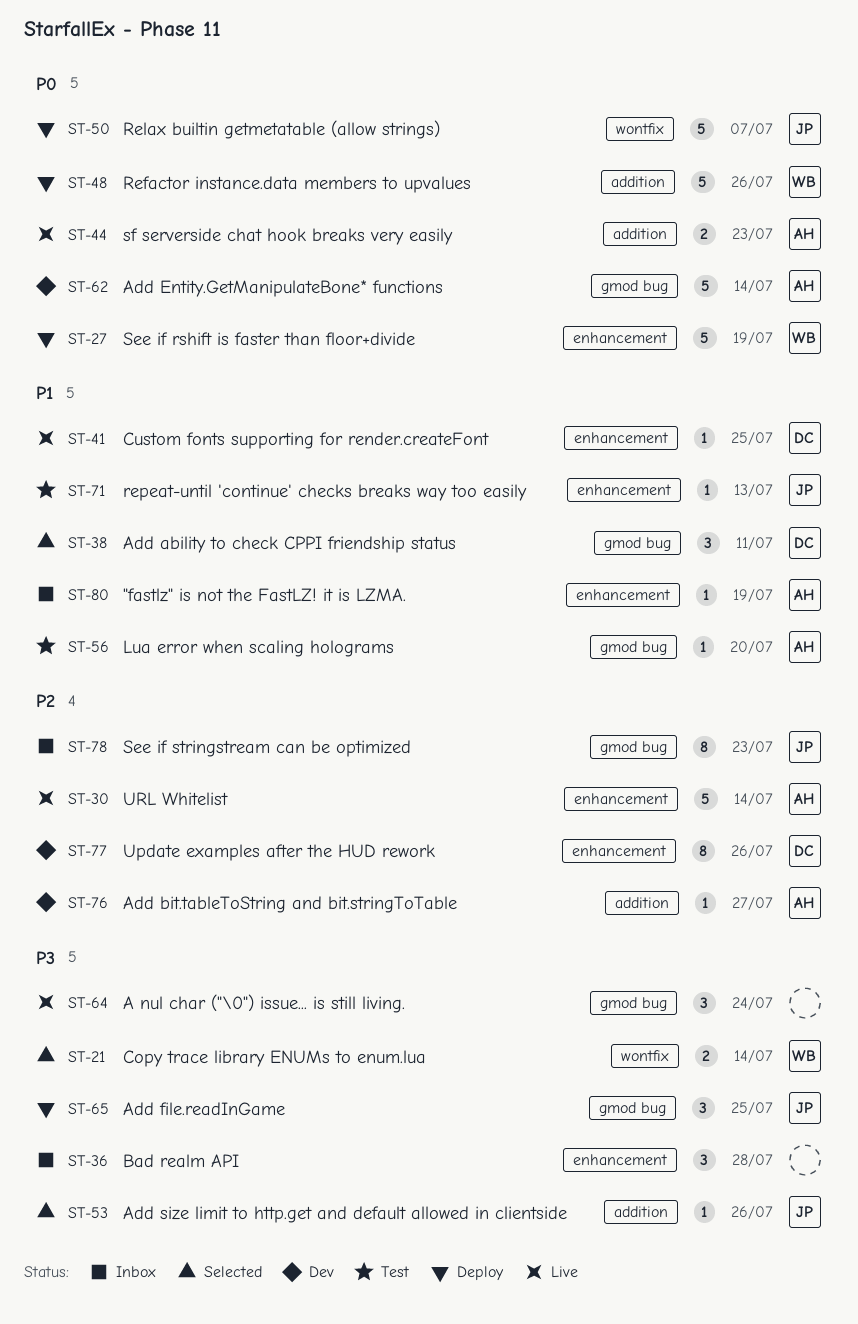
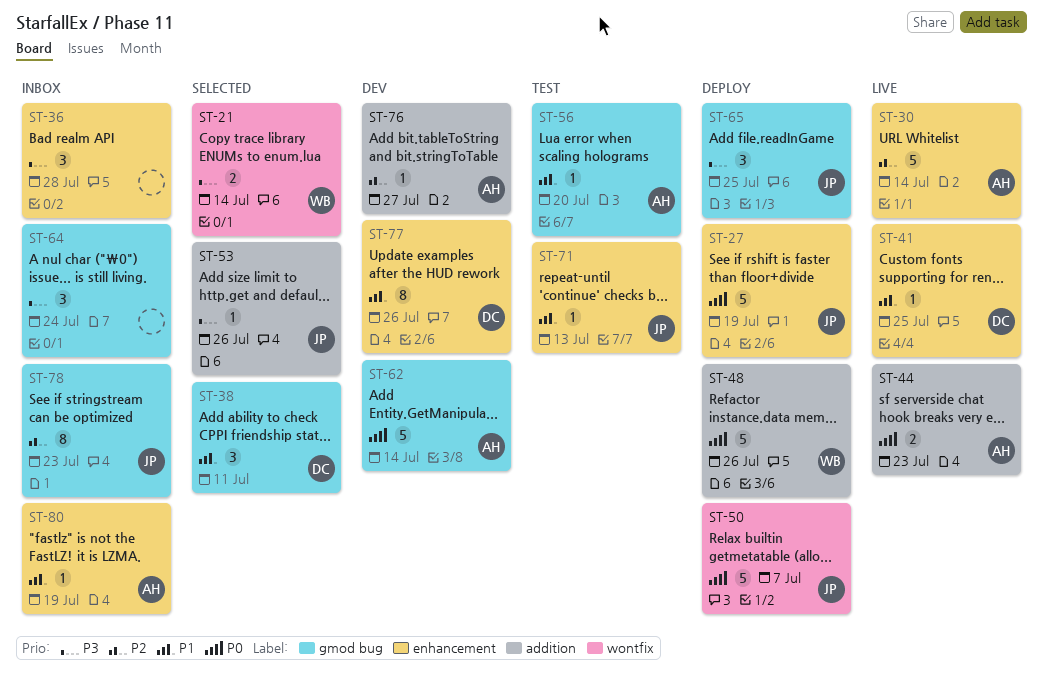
ST-27, owner: WB -> JP
ST-64, status: Live -> Inbox
ST-77, priority: P2 -> P1

